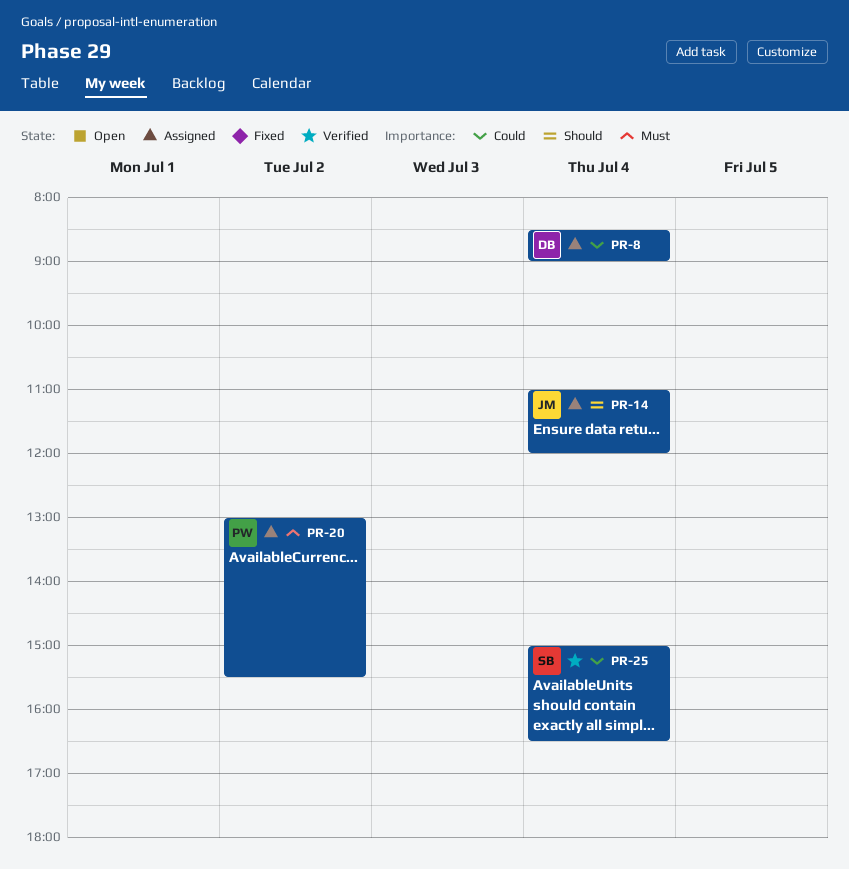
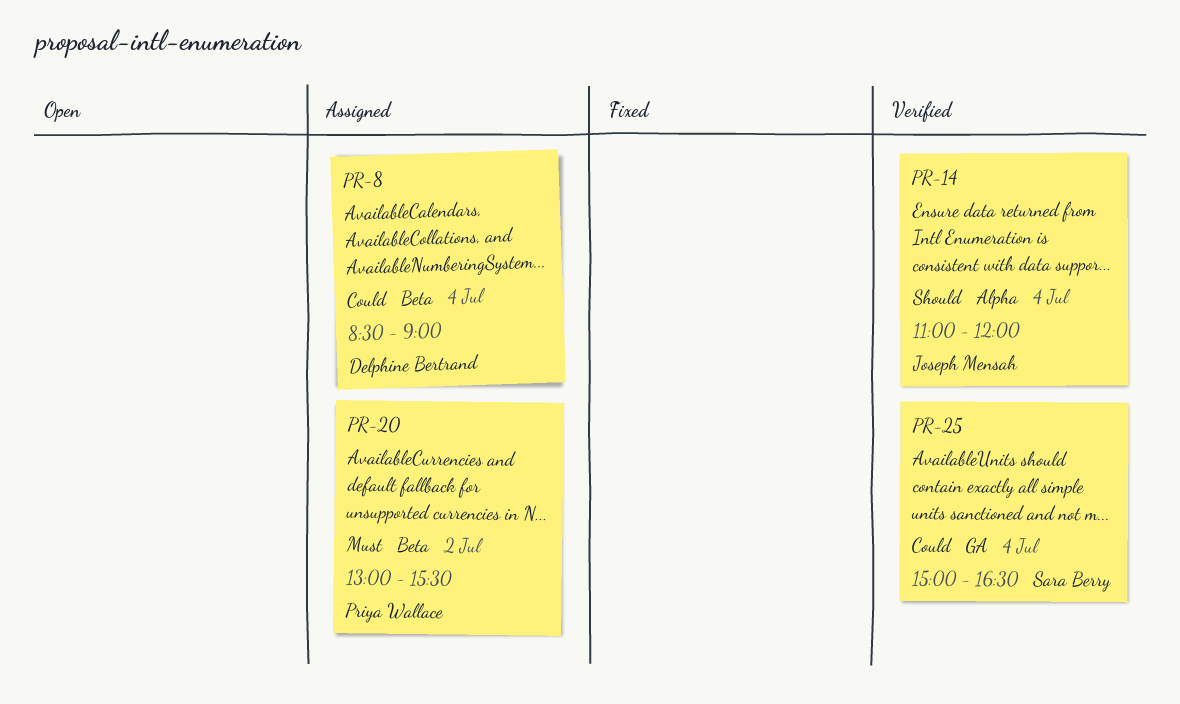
PR-14, status: Assigned -> Verified

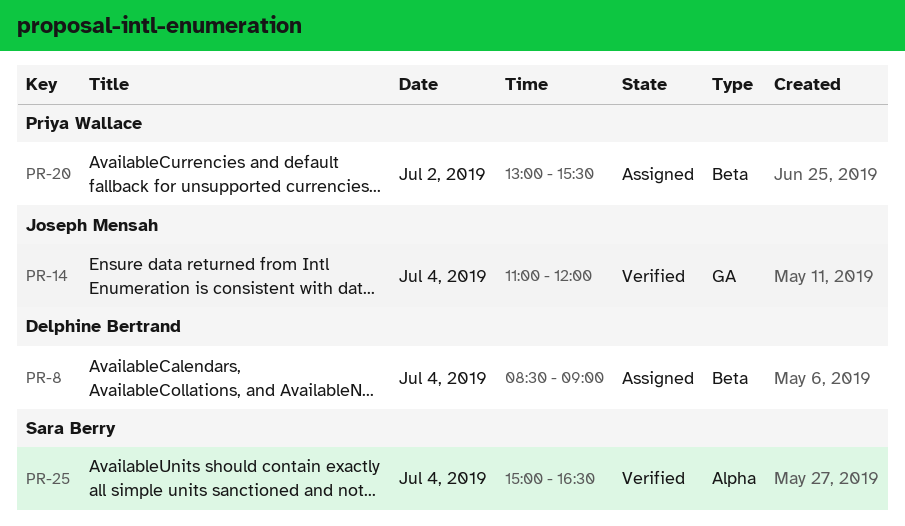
PR-14, label: Alpha -> GA
PR-25, label: GA -> Alpha

